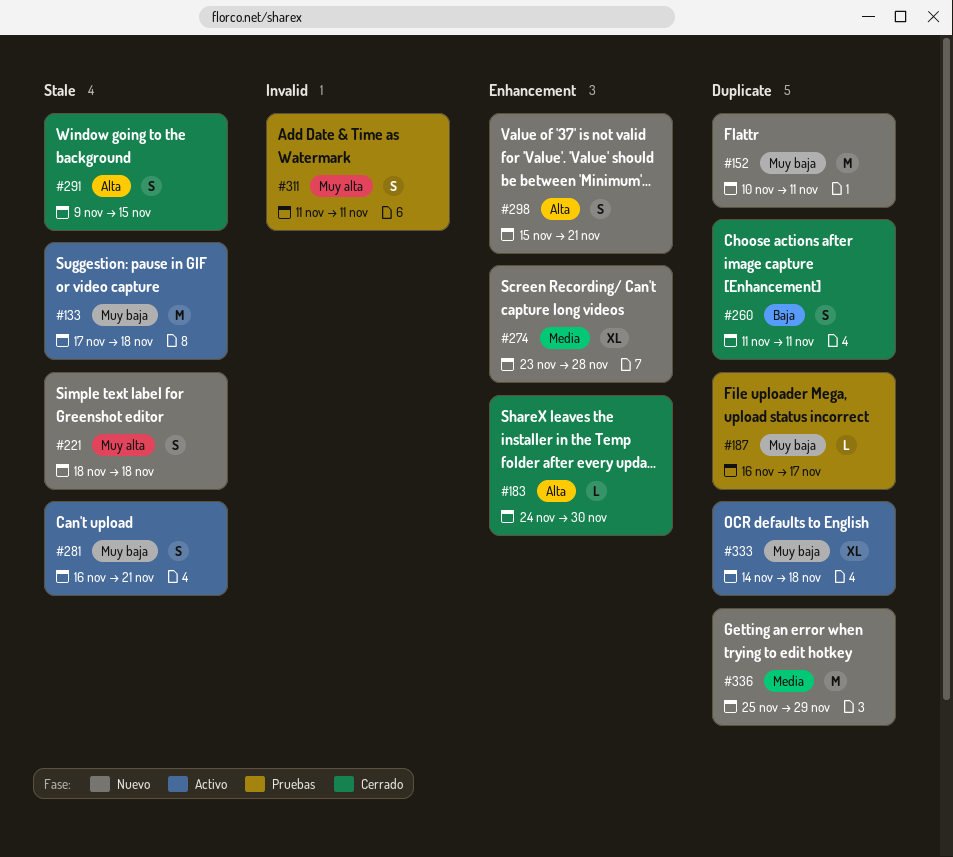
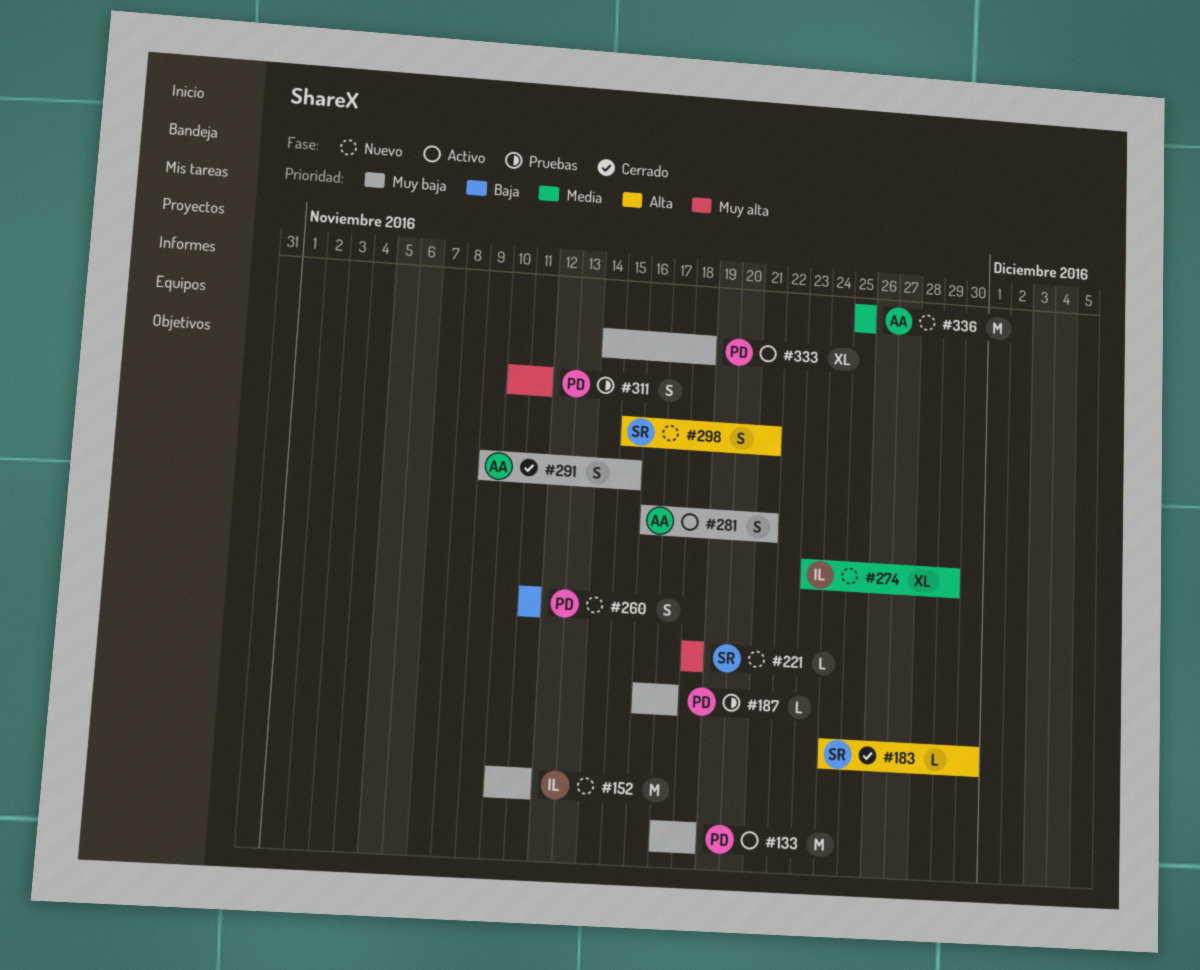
#221, estimate: S -> L
#260, status: Cerrado -> Nuevo
#274, due: Nov 28 -> Nov 29
#291, priority: Alta -> Muy baja
#311, start: Nov 11 -> Nov 10
#336, due: Nov 29 -> Nov 25

